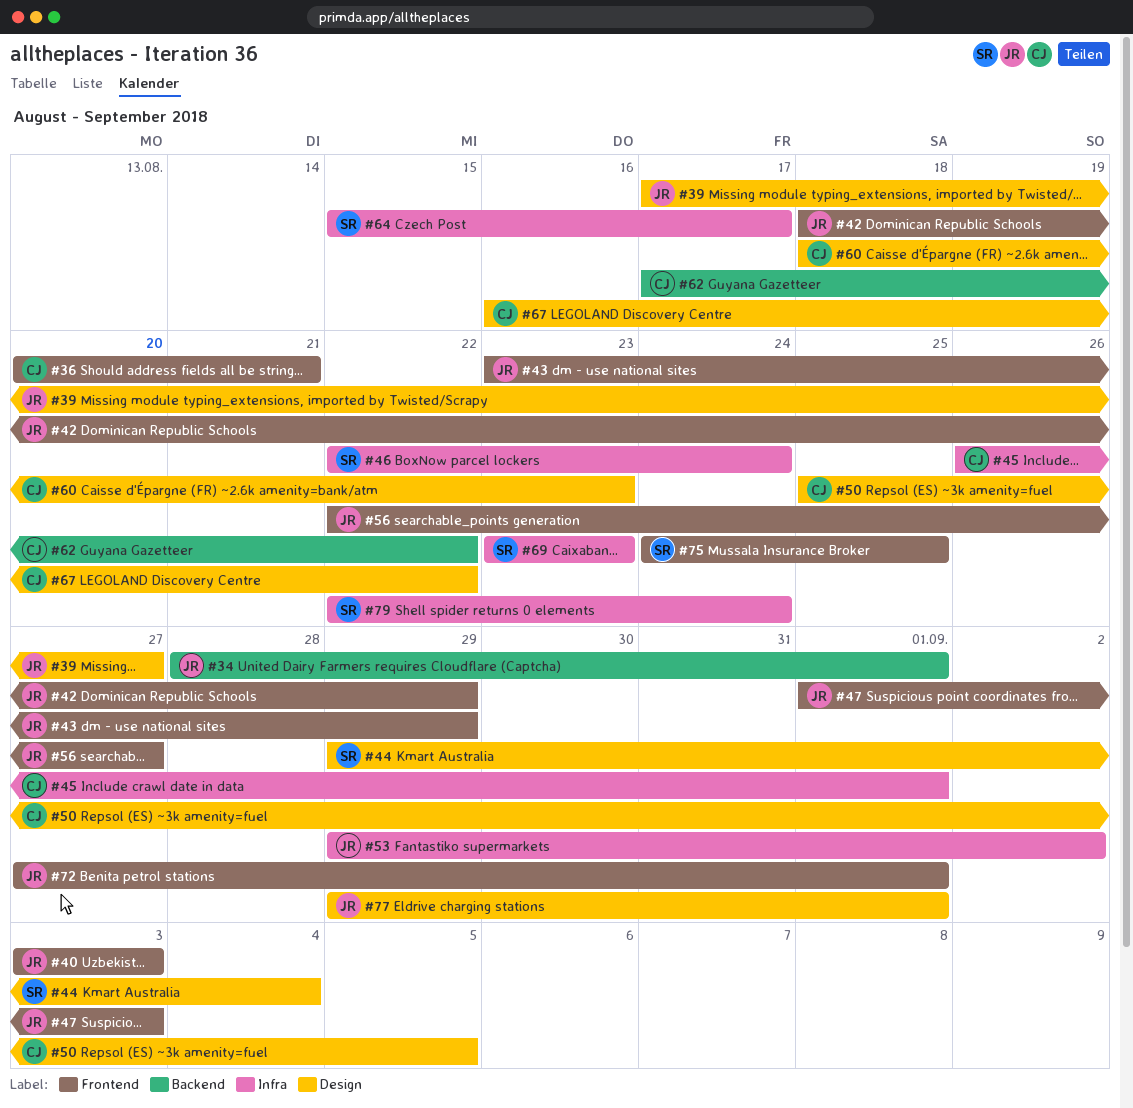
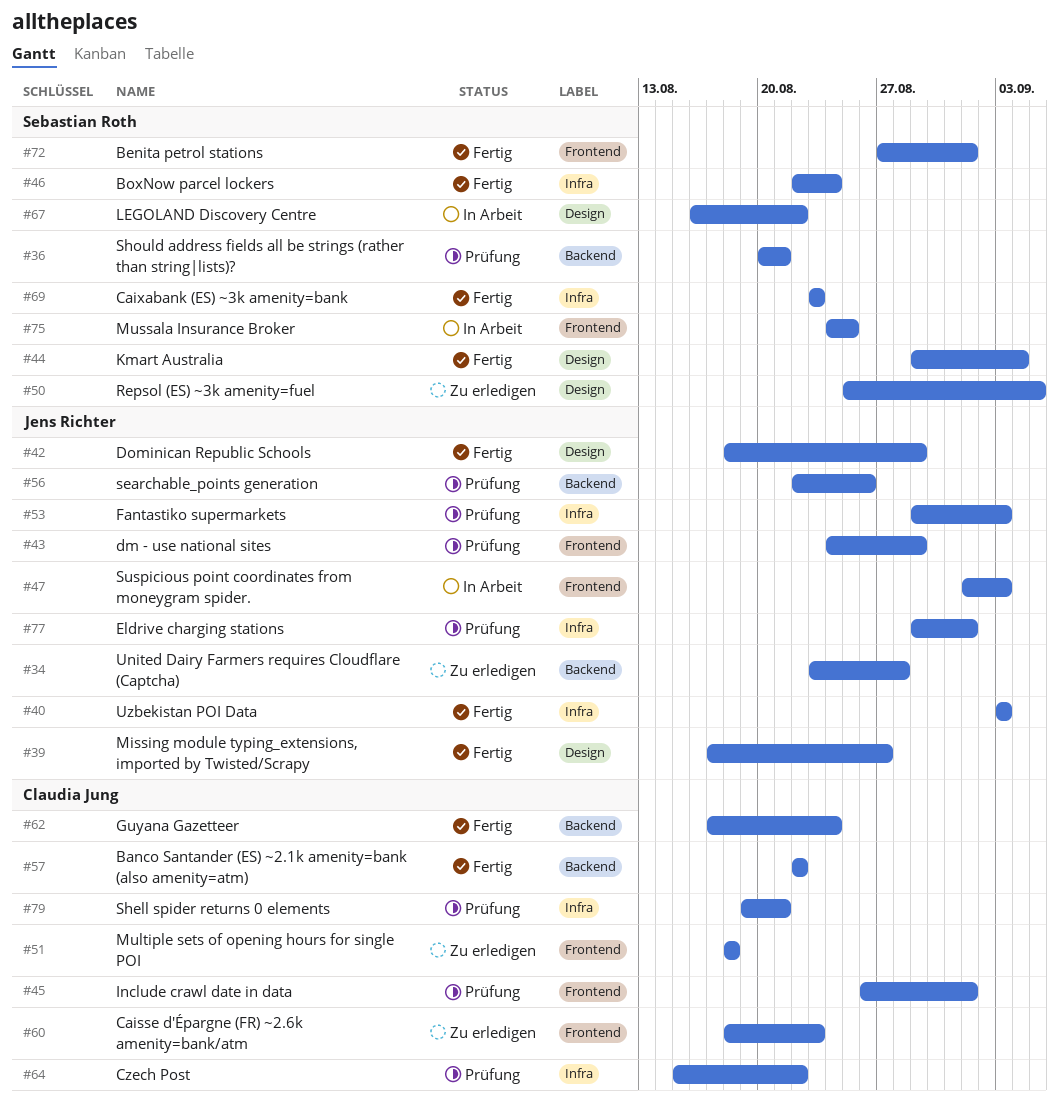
#34, start: Aug 28 -> Aug 23
#34, due: Sep 1 -> Aug 28
#36, owner: Claudia Jung -> Sebastian Roth
#36, label: Frontend -> Backend
#40, label: Frontend -> Infra
#42, label: Frontend -> Design
#43, start: Aug 23 -> Aug 24
#45, label: Infra -> Frontend
#50, owner: Claudia Jung -> Sebastian Roth
#51: none -> present
#53, due: Sep 2 -> Sep 3
#56, label: Frontend -> Backend
#56, due: Aug 27 -> Aug 26
#57: none -> present
#60, label: Design -> Frontend
#62, due: Aug 22 -> Aug 24
#64, owner: Sebastian Roth -> Claudia Jung
#64, due: Aug 17 -> Aug 22
#67, owner: Claudia Jung -> Sebastian Roth
#72, owner: Jens Richter -> Sebastian Roth
#77, label: Design -> Infra
#79, owner: Sebastian Roth -> Claudia Jung
#79, start: Aug 22 -> Aug 19
#79, due: Aug 24 -> Aug 21

